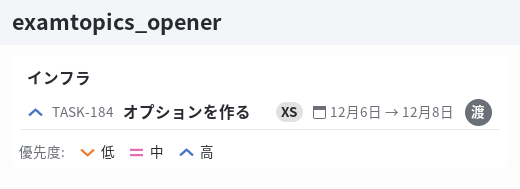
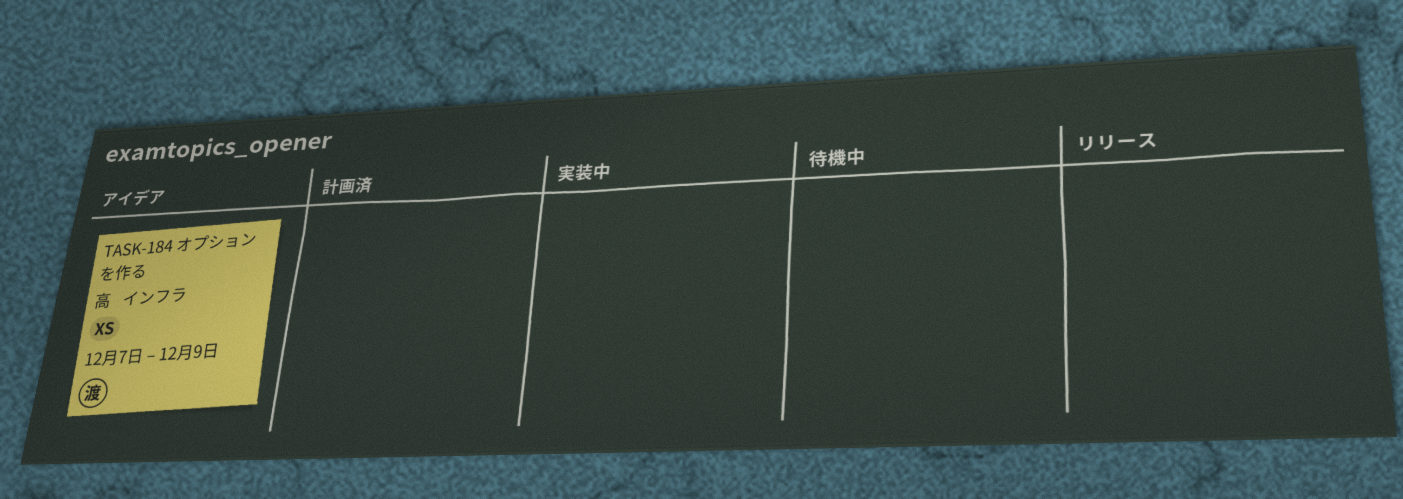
TASK-184, start: Dec 6 -> Dec 7
TASK-184, due: Dec 8 -> Dec 9

